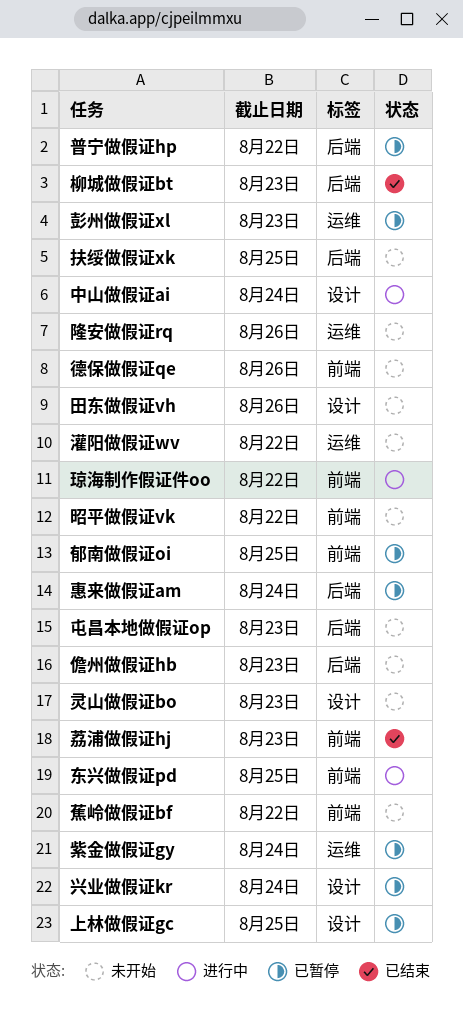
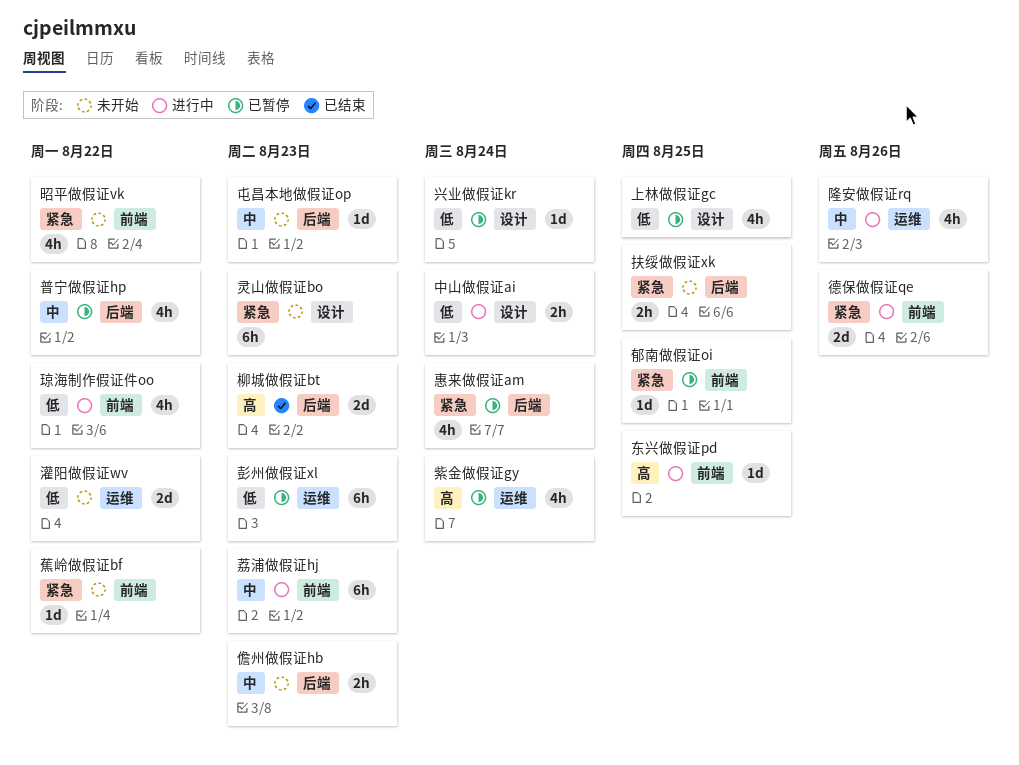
德保做假证qe, status: 未开始 -> 进行中
田东做假证vh: present -> none
荔浦做假证hj, status: 已结束 -> 进行中
隆安做假证rq, status: 未开始 -> 进行中

